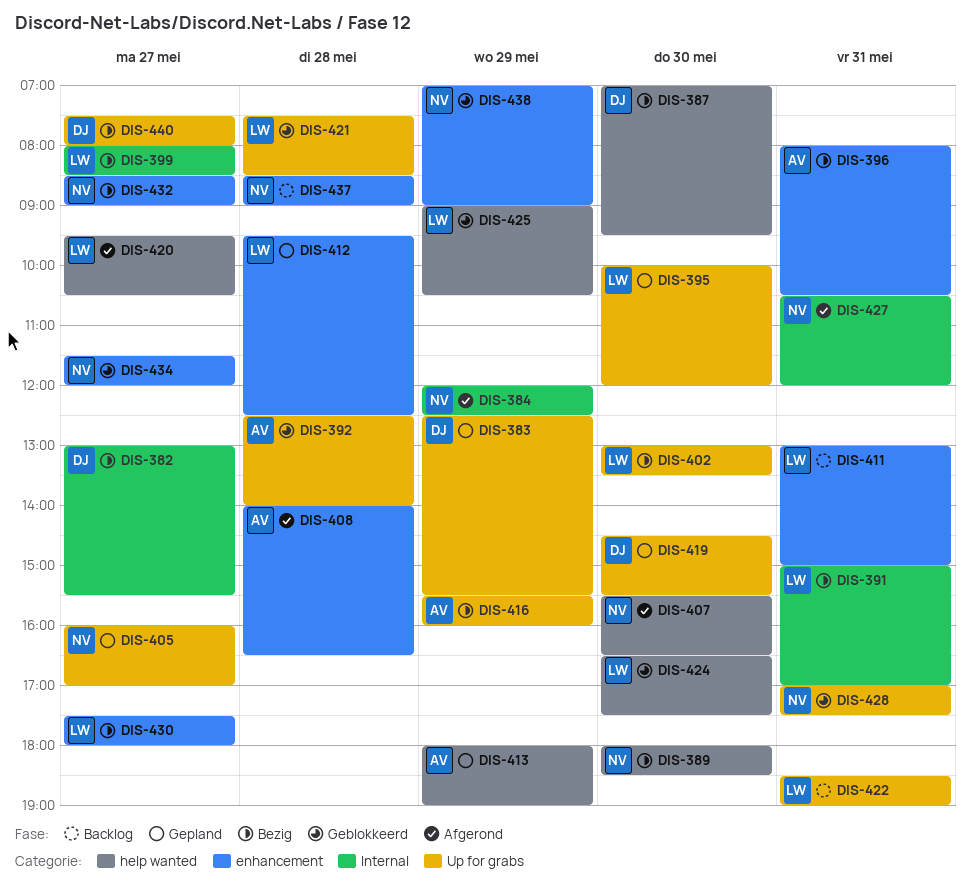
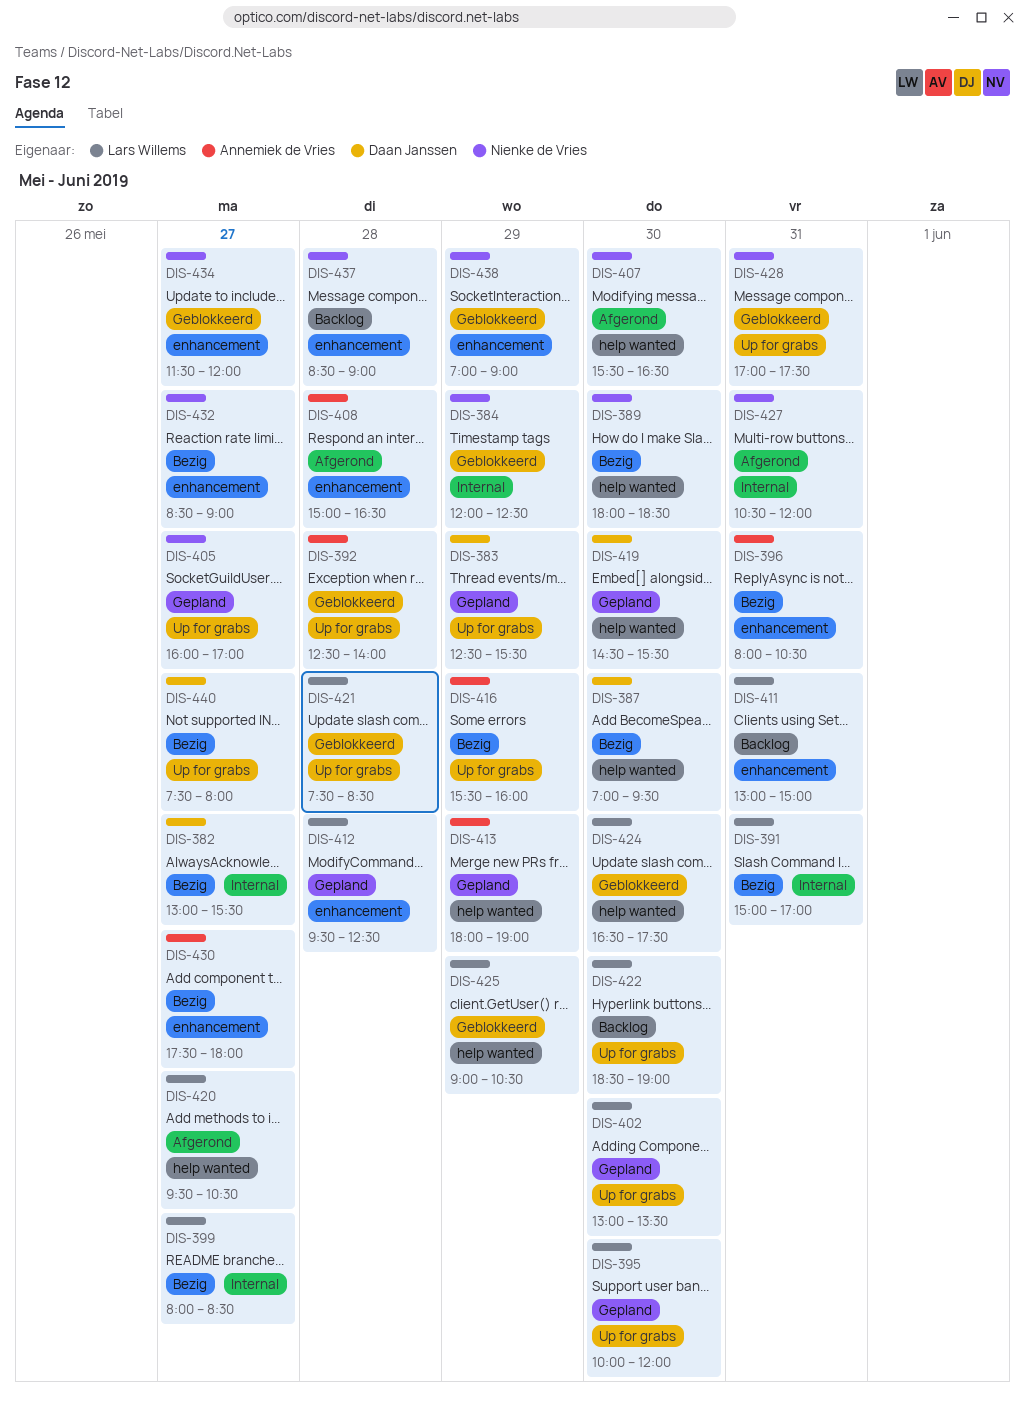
DIS-384, status: Afgerond -> Geblokkeerd
DIS-402, status: Bezig -> Gepland
DIS-408, begins: 14:00 -> 15:00
DIS-419, label: Up for grabs -> help wanted
DIS-422, day: May 31 -> May 30
DIS-430, owner: Lars Willems -> Annemiek de Vries

